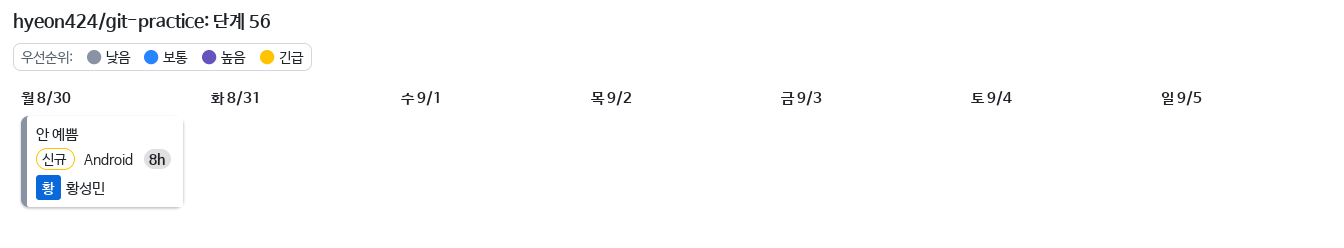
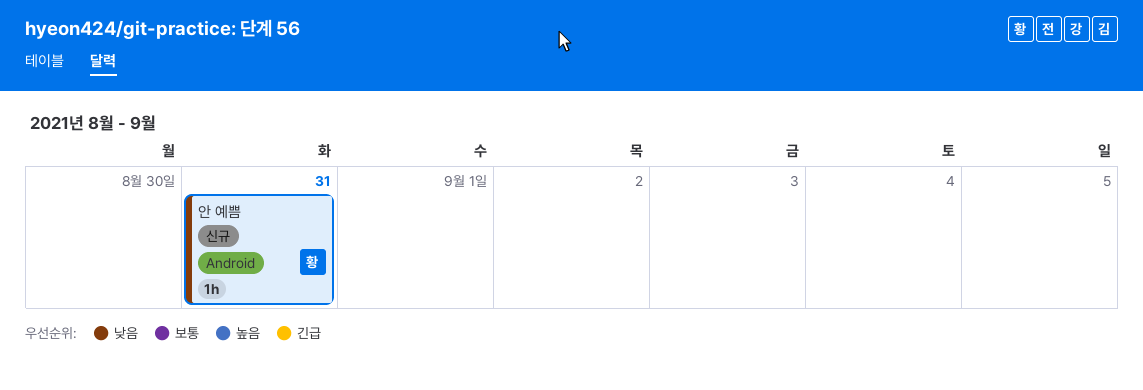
안 예쁨, estimate: 8h -> 1h
안 예쁨, due: Aug 30 -> Aug 31

